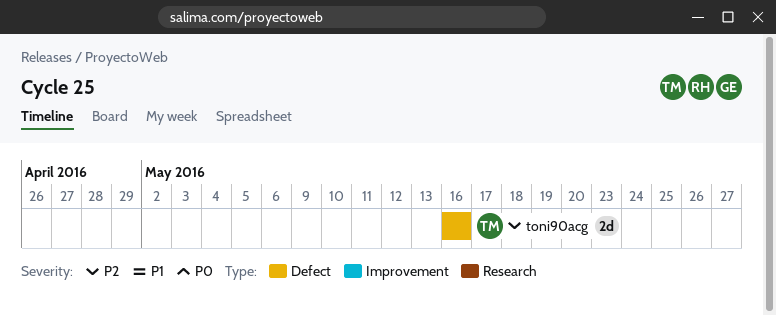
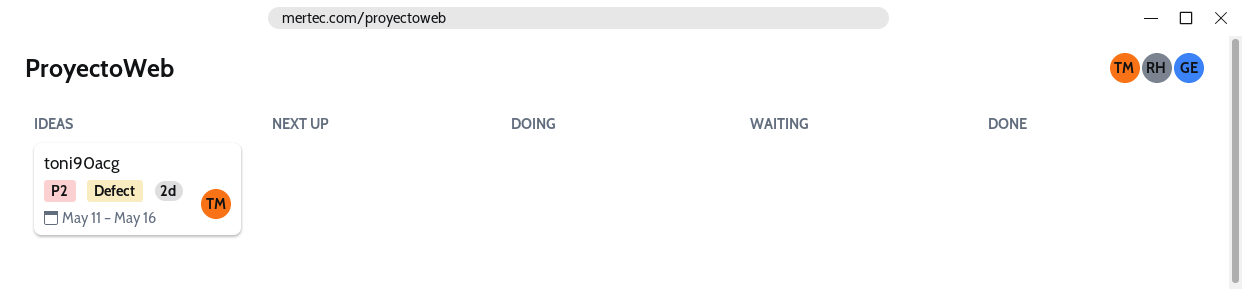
toni90acg, start: May 16 -> May 11

